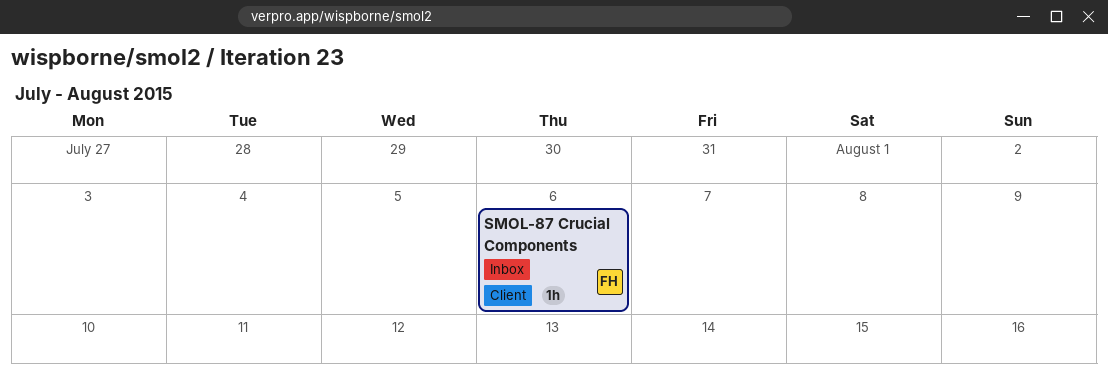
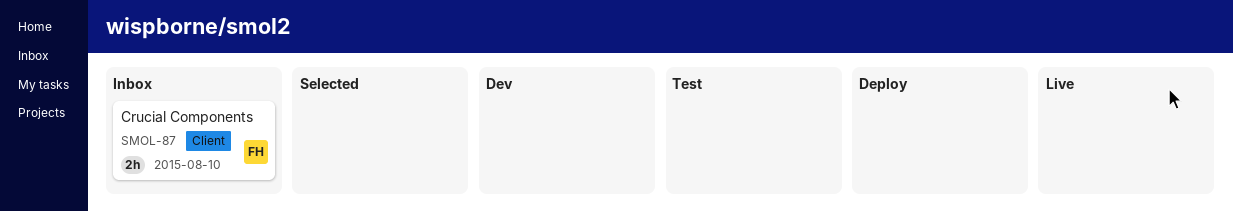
SMOL-87, estimate: 1h -> 2h
SMOL-87, due: Aug 6 -> Aug 10

